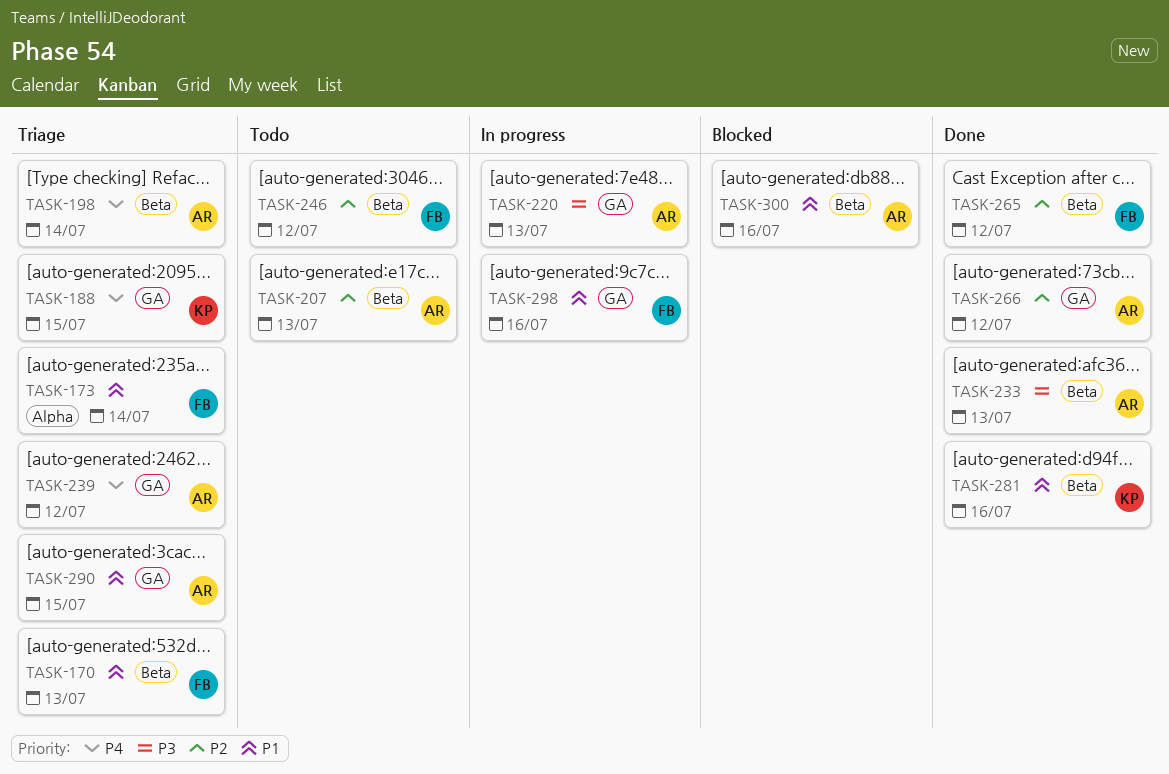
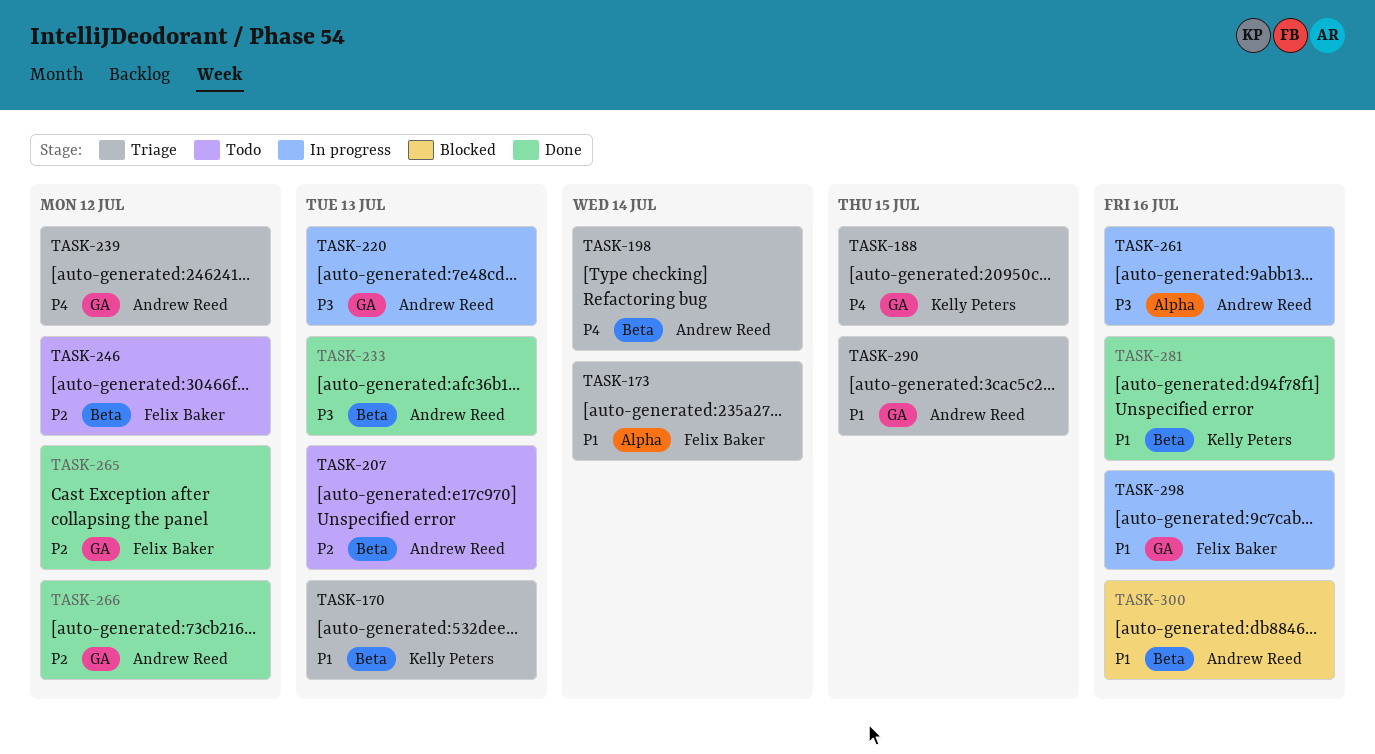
TASK-170, owner: Felix Baker -> Kelly Peters
TASK-261: none -> present
TASK-265, label: Beta -> GA

